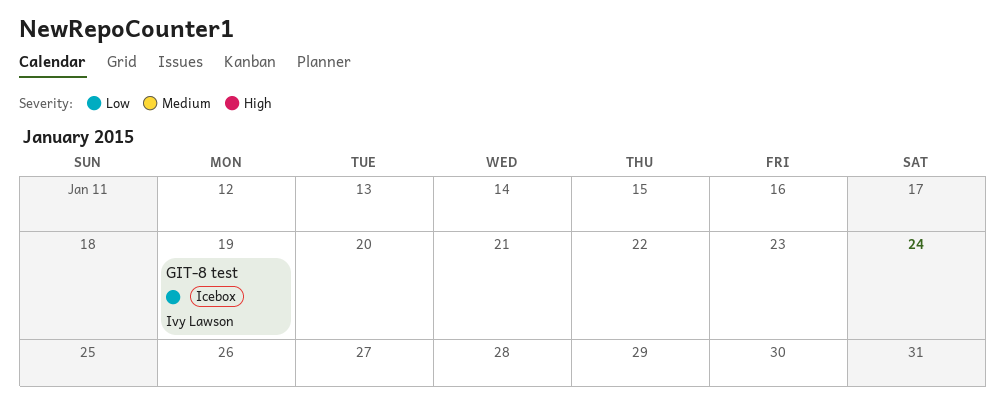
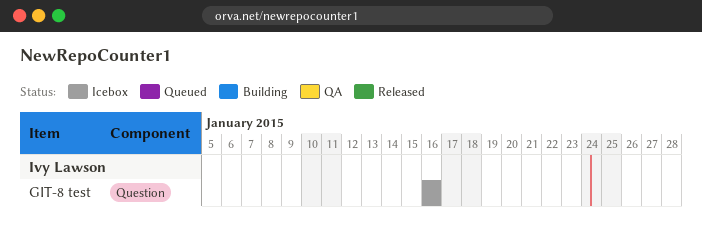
GIT-8 test, due: Jan 19 -> Jan 16

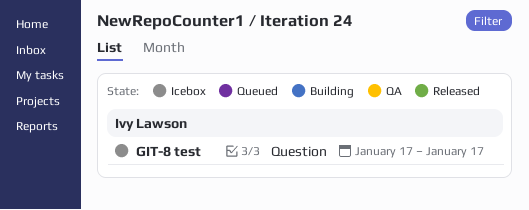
GIT-8 test, start: Jan 16 -> Jan 17
GIT-8 test, due: Jan 16 -> Jan 17

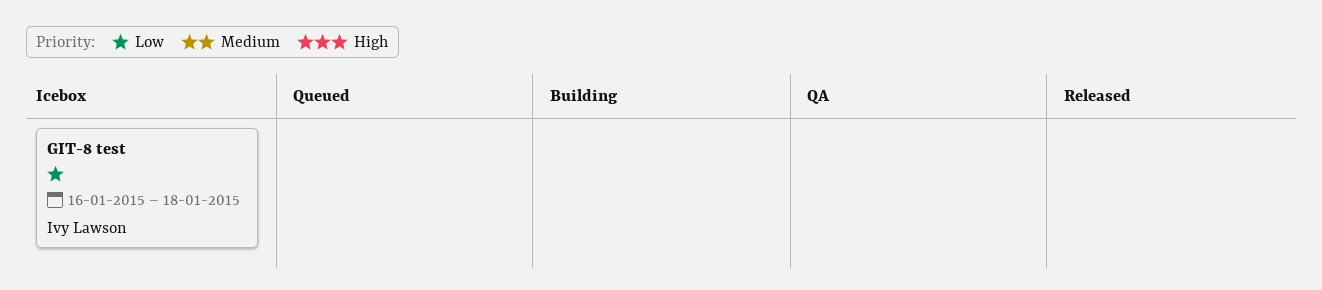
GIT-8 test, start: Jan 17 -> Jan 16
GIT-8 test, due: Jan 17 -> Jan 18

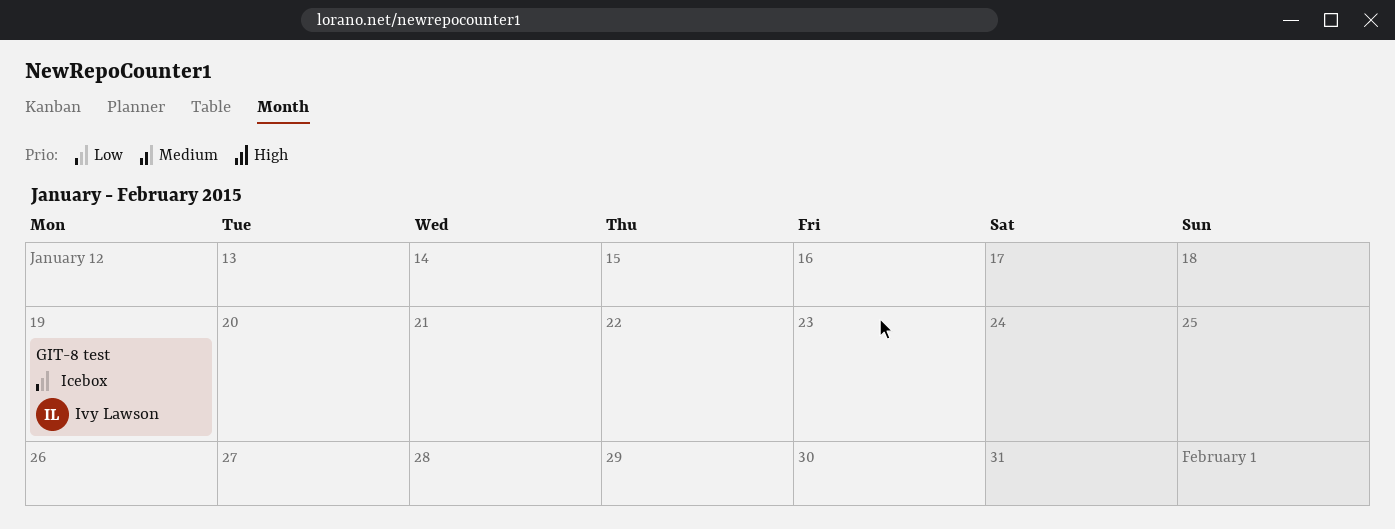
GIT-8 test, due: Jan 18 -> Jan 19

